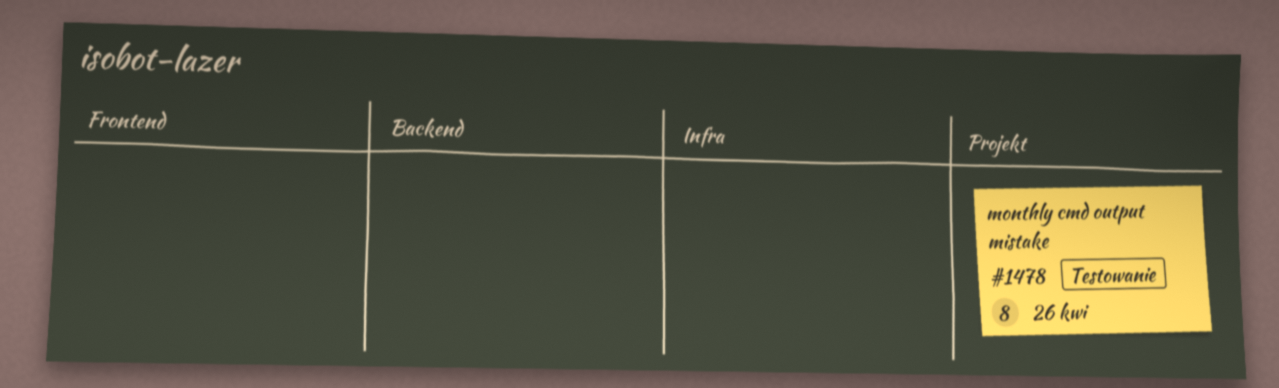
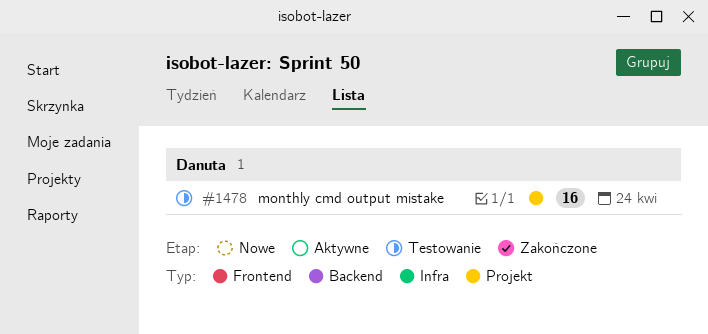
#1478, estimate: 8 -> 16
#1478, due: Apr 26 -> Apr 24

